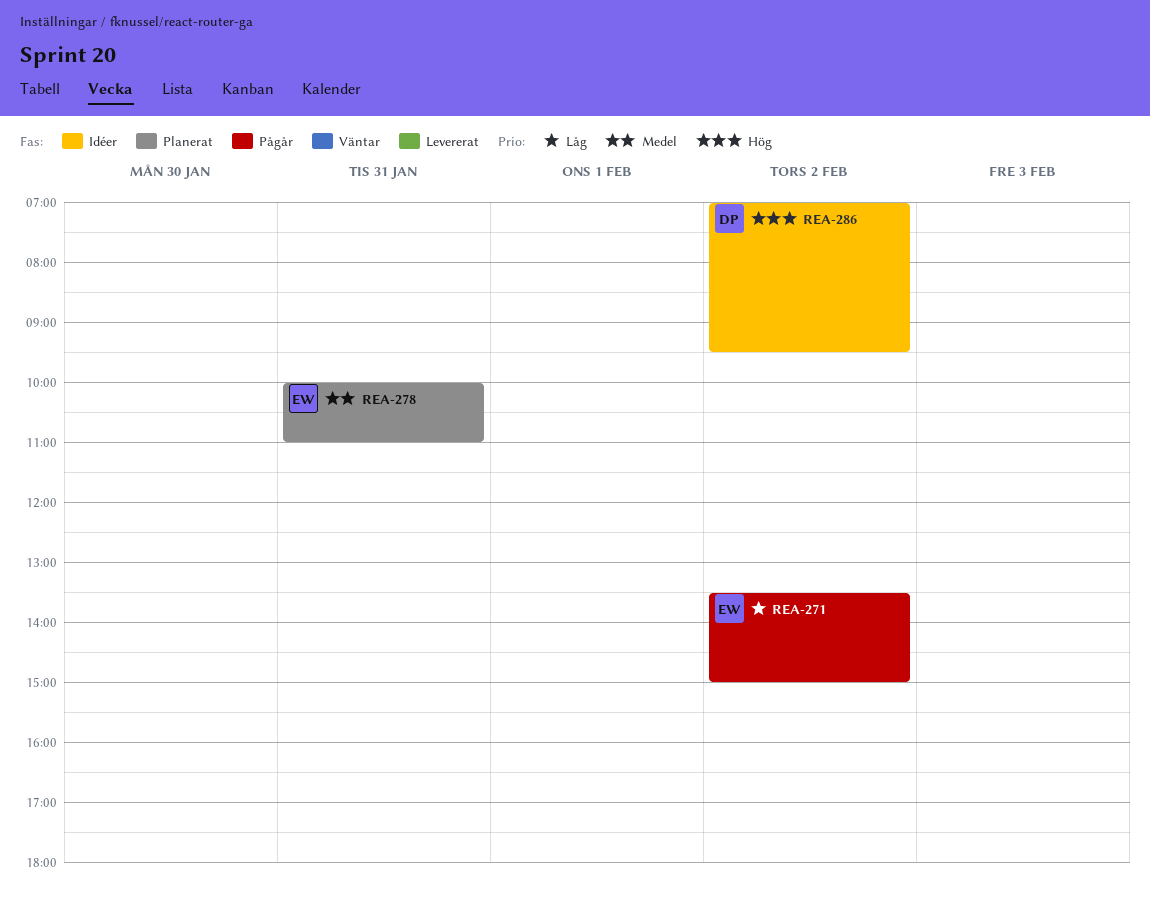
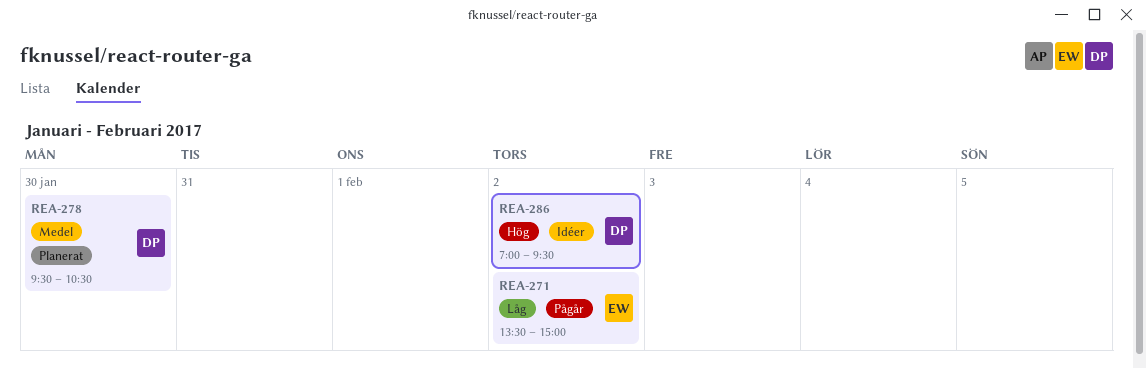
REA-278, owner: EW -> DP
REA-278, day: Jan 31 -> Jan 30
REA-278, begins: 10:00 -> 09:30
REA-278, ends: 11:00 -> 10:30

